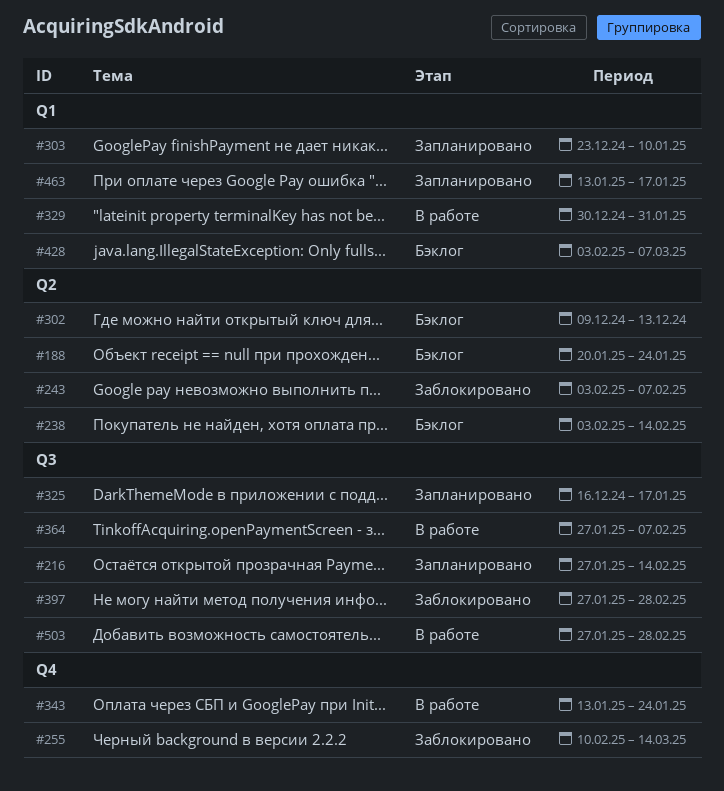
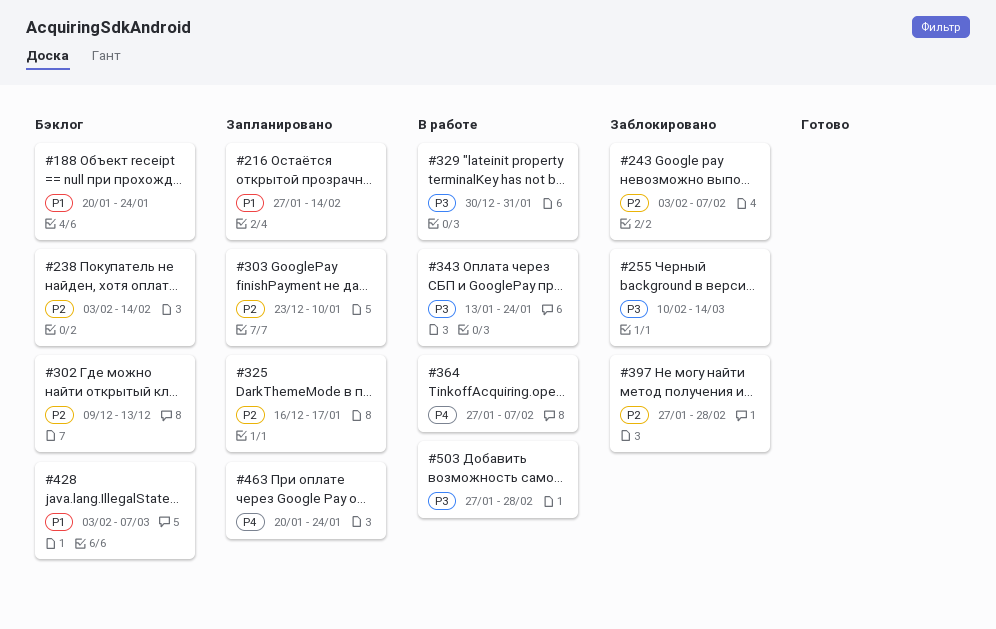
#463, start: Jan 13 -> Jan 20
#463, due: Jan 17 -> Jan 24

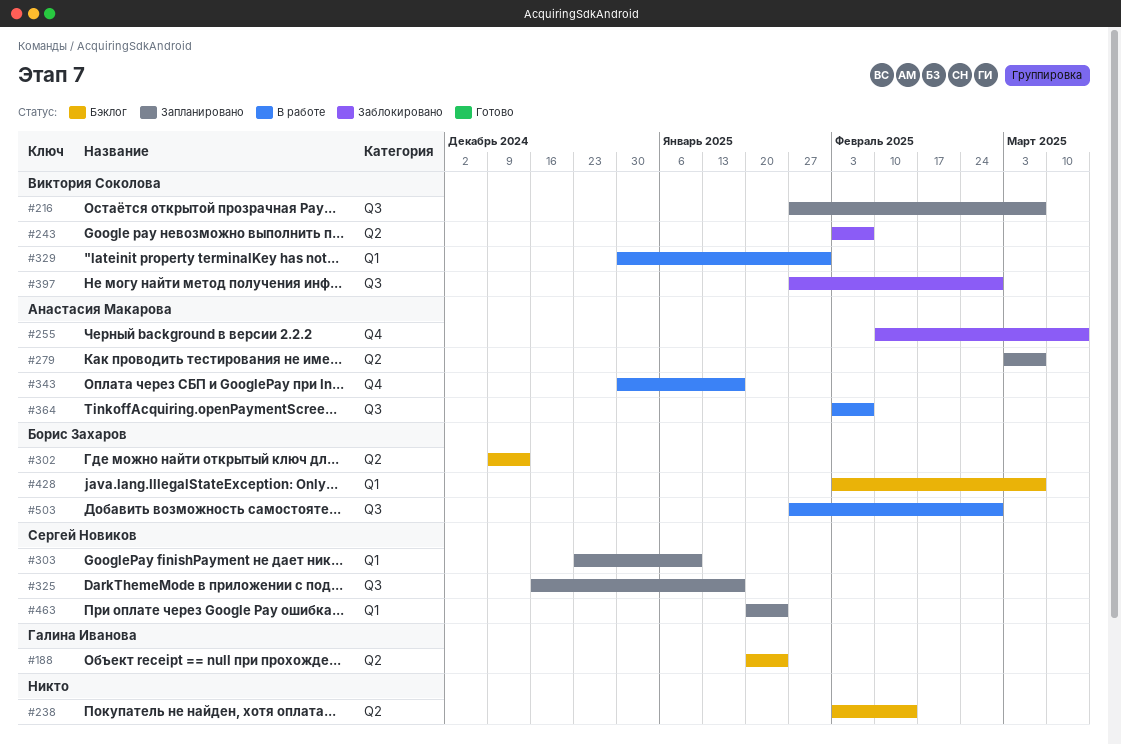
#216, due: Feb 14 -> Mar 7
#279: none -> present
#343, start: Jan 13 -> Dec 30
#343, due: Jan 24 -> Jan 17
#364, start: Jan 27 -> Feb 3

